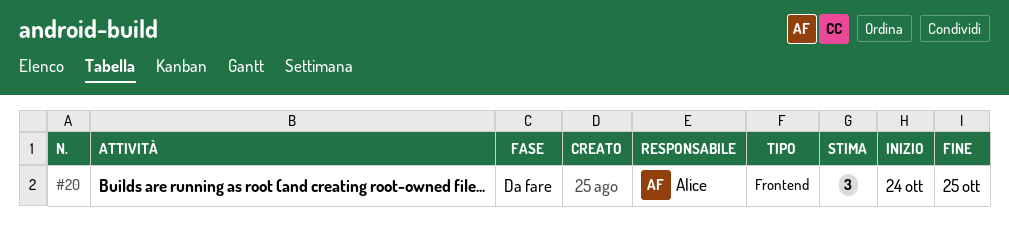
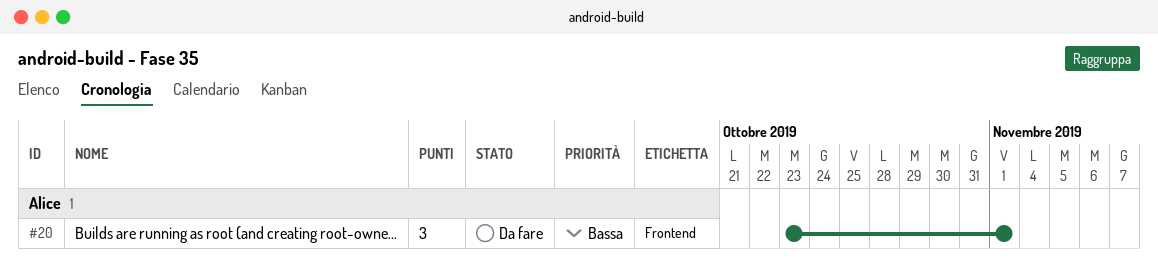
#20, start: Oct 24 -> Oct 23
#20, due: Oct 25 -> Nov 1

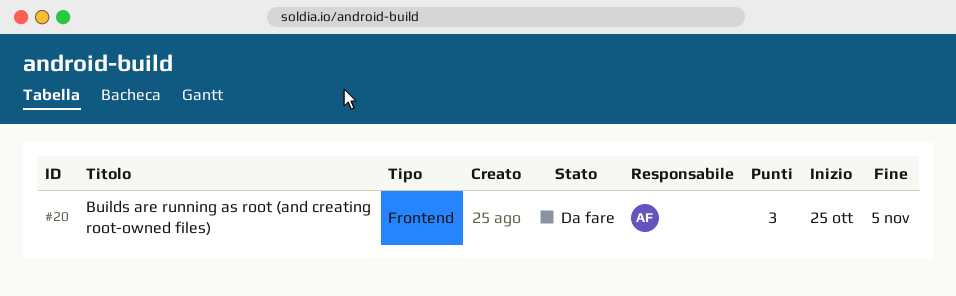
#20, start: Oct 23 -> Oct 25
#20, due: Nov 1 -> Nov 5

